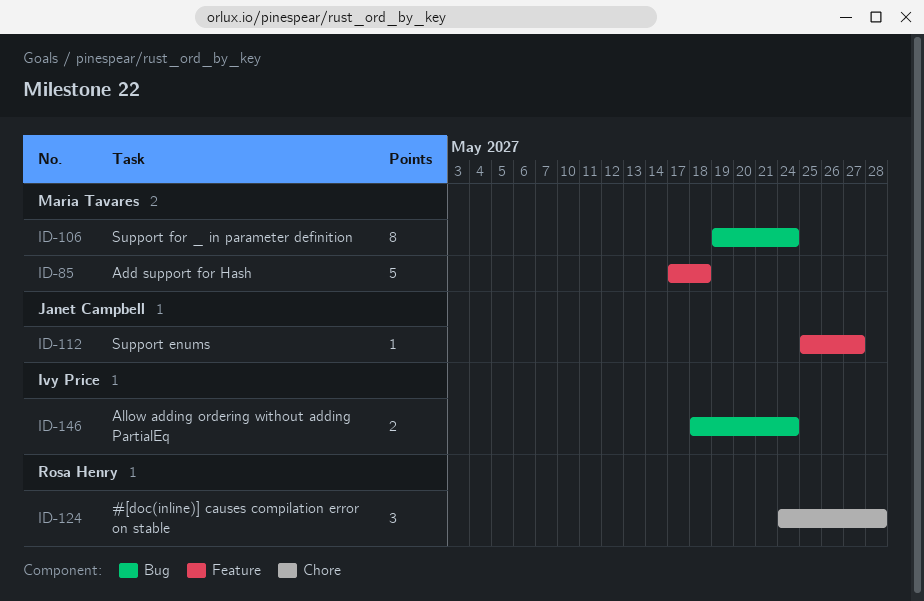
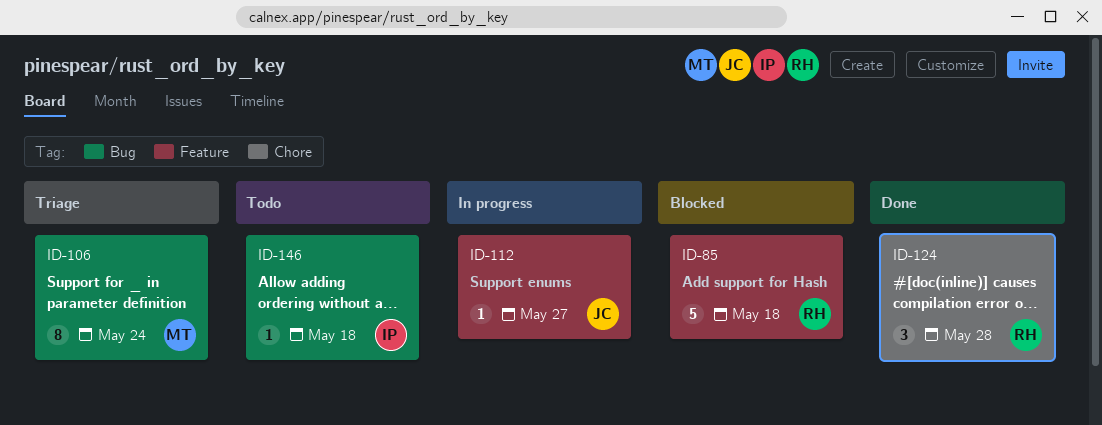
ID-85, owner: Maria Tavares -> Rosa Henry
ID-146, estimate: 2 -> 1
ID-146, due: May 24 -> May 18

